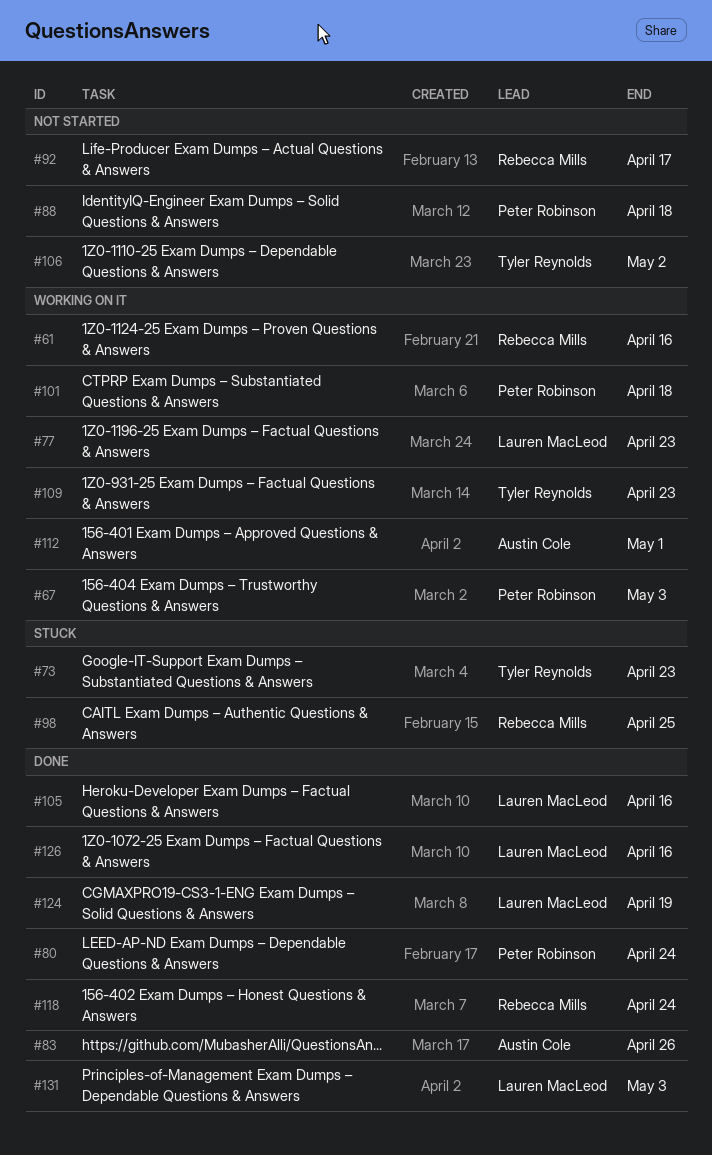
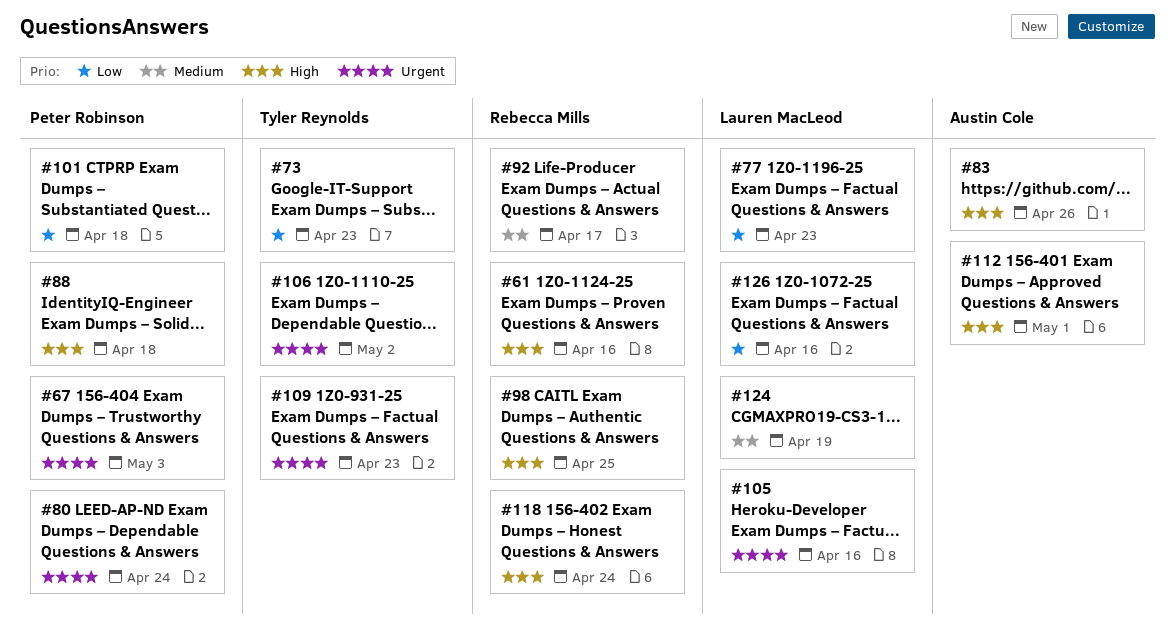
#131: present -> none

